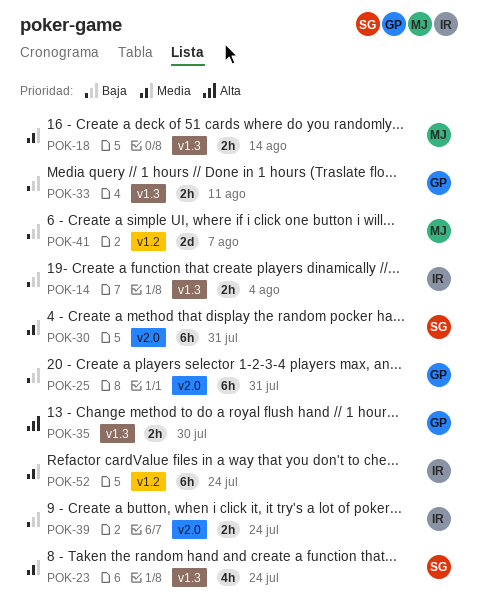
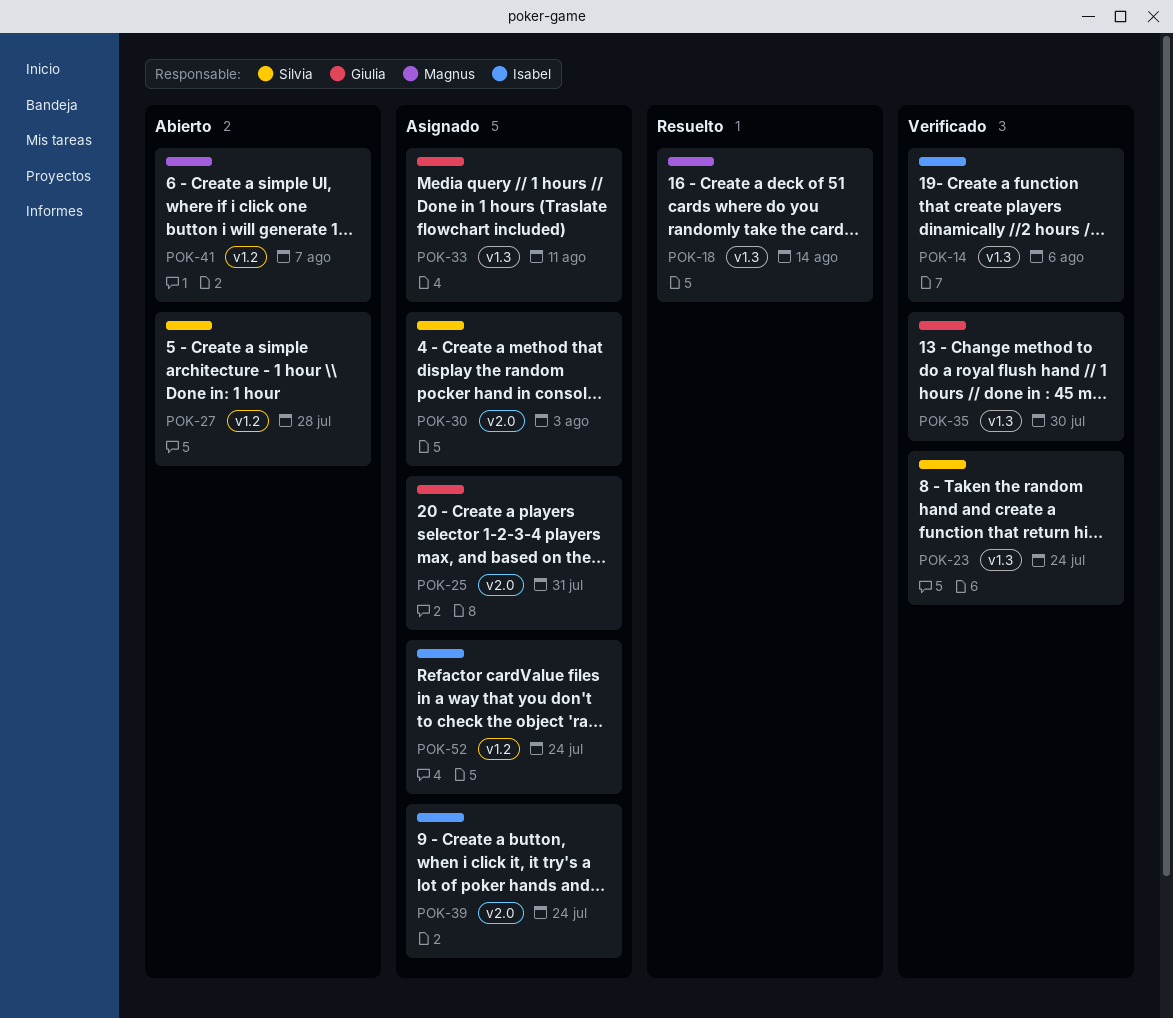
POK-14, due: Aug 4 -> Aug 6
POK-27: none -> present
POK-30, due: Jul 31 -> Aug 3

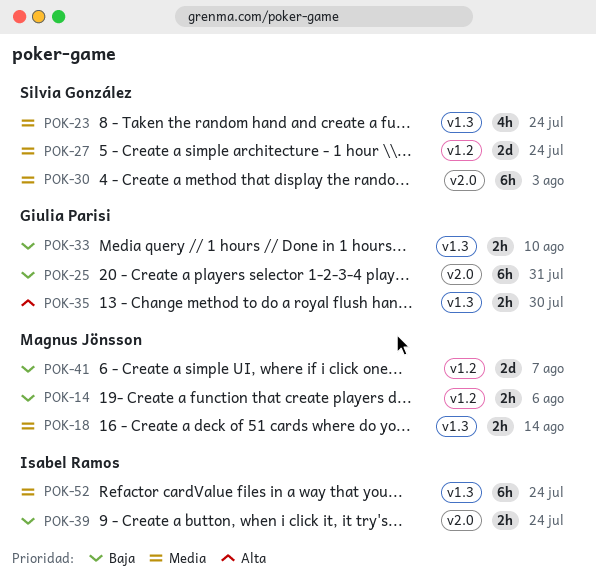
POK-14, owner: Isabel Ramos -> Magnus Jönsson
POK-14, label: v1.3 -> v1.2
POK-27, due: Jul 28 -> Jul 24
POK-33, due: Aug 11 -> Aug 10
POK-52, label: v1.2 -> v1.3

